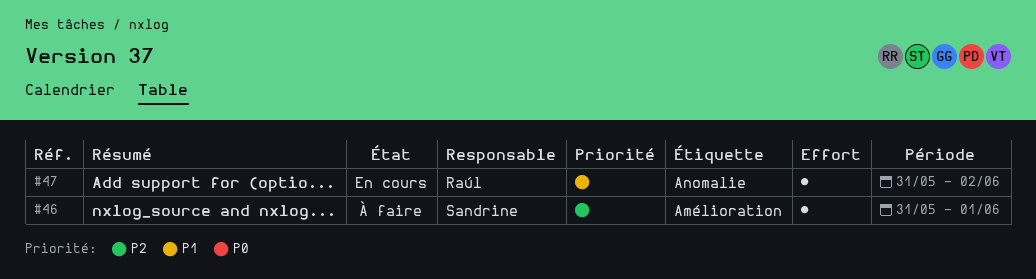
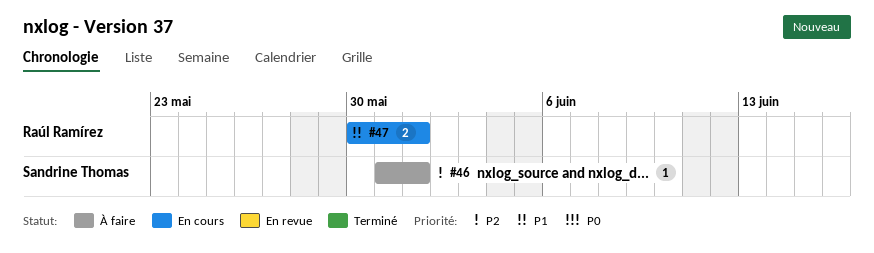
#47, estimate: 1 -> 2
#47, start: May 31 -> May 30
#47, due: Jun 2 -> Jun 1

